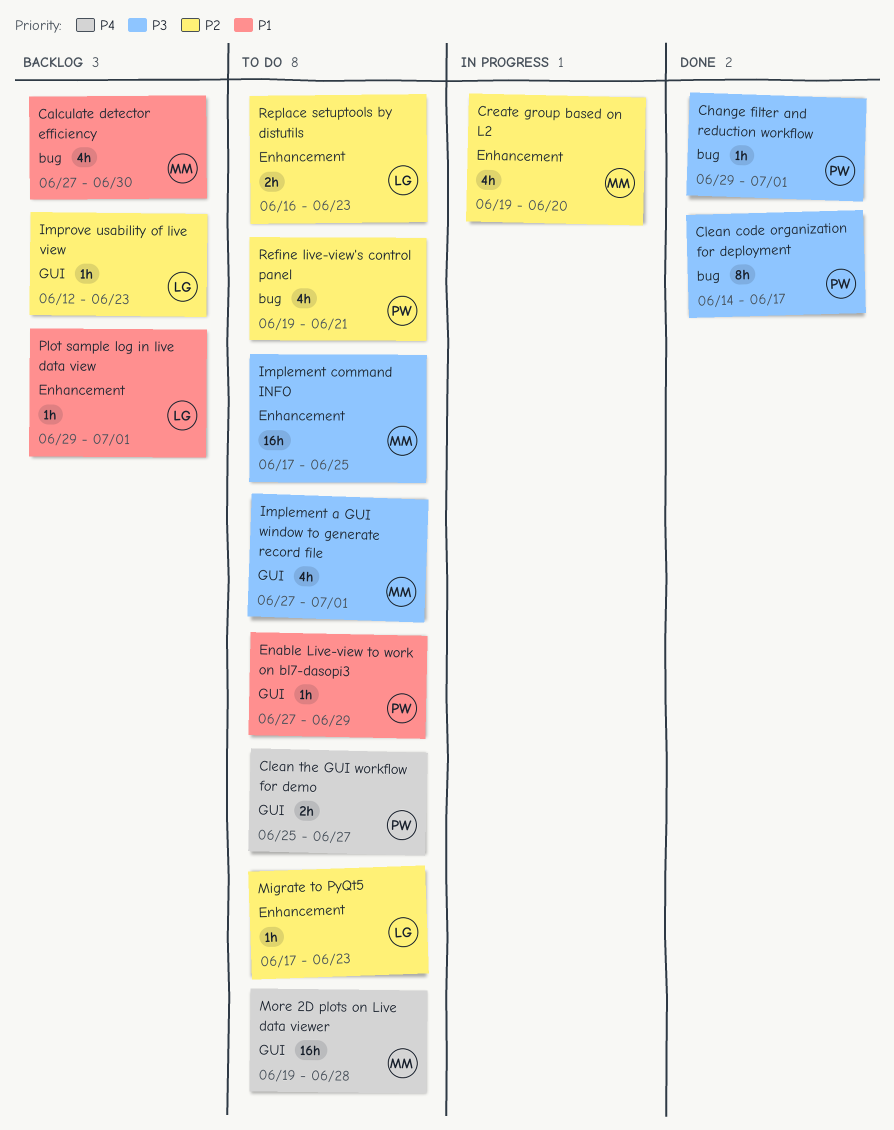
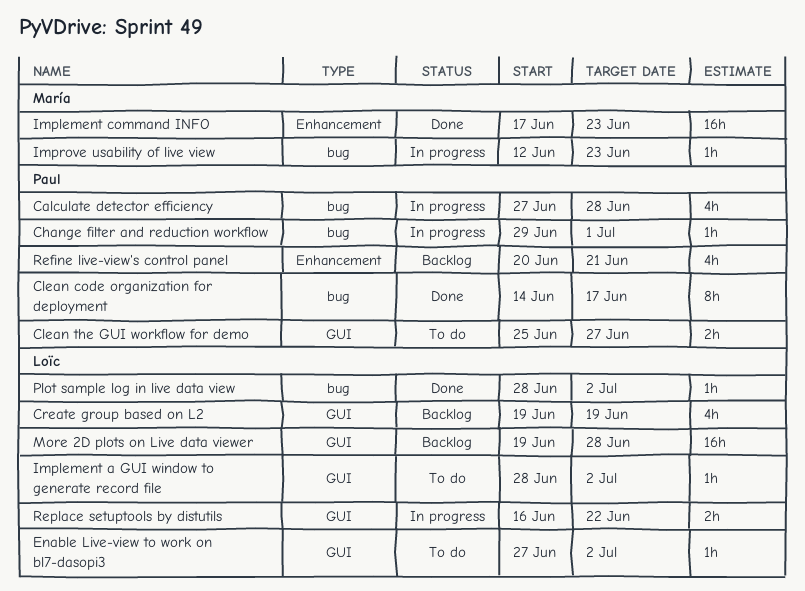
Calculate detector efficiency, status: Backlog -> In progress
Calculate detector efficiency, owner: María -> Paul
Calculate detector efficiency, due: Jun 30 -> Jun 28
Change filter and reduction workflow, status: Done -> In progress
Create group based on L2, status: In progress -> Backlog
Create group based on L2, owner: María -> Loïc
Create group based on L2, label: Enhancement -> GUI
Create group based on L2, due: Jun 20 -> Jun 19
Enable Live-view to work on bl7-dasopi3, owner: Paul -> Loïc
Enable Live-view to work on bl7-dasopi3, due: Jun 29 -> Jul 2
Implement a GUI window to generate record file, owner: María -> Loïc
Implement a GUI window to generate record file, estimate: 4h -> 1h
Implement a GUI window to generate record file, start: Jun 27 -> Jun 28
Implement a GUI window to generate record file, due: Jul 1 -> Jul 2
Implement command INFO, status: To do -> Done
Implement command INFO, due: Jun 25 -> Jun 23
Improve usability of live view, status: Backlog -> In progress
Improve usability of live view, owner: Loïc -> María
Improve usability of live view, label: GUI -> bug
Migrate to PyQt5: present -> none
More 2D plots on Live data viewer, status: To do -> Backlog
More 2D plots on Live data viewer, owner: María -> Loïc
Plot sample log in live data view, status: Backlog -> Done
Plot sample log in live data view, label: Enhancement -> bug
Plot sample log in live data view, start: Jun 29 -> Jun 28
Plot sample log in live data view, due: Jul 1 -> Jul 2
Refine live-view's control panel, status: To do -> Backlog
Refine live-view's control panel, label: bug -> Enhancement
Refine live-view's control panel, start: Jun 19 -> Jun 20
Replace setuptools by distutils, status: To do -> In progress
Replace setuptools by distutils, label: Enhancement -> GUI
Replace setuptools by distutils, due: Jun 23 -> Jun 22

